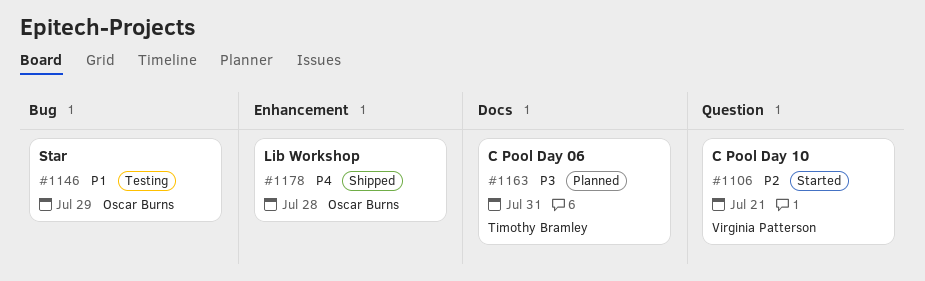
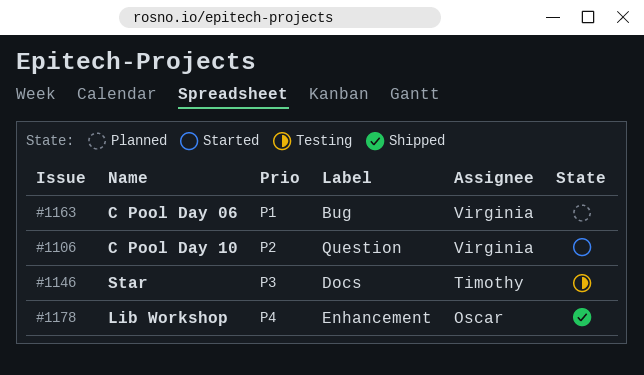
#1146, owner: Oscar Burns -> Timothy Bramley
#1146, priority: P1 -> P3
#1146, label: Bug -> Docs
#1163, owner: Timothy Bramley -> Virginia Patterson
#1163, priority: P3 -> P1
#1163, label: Docs -> Bug

